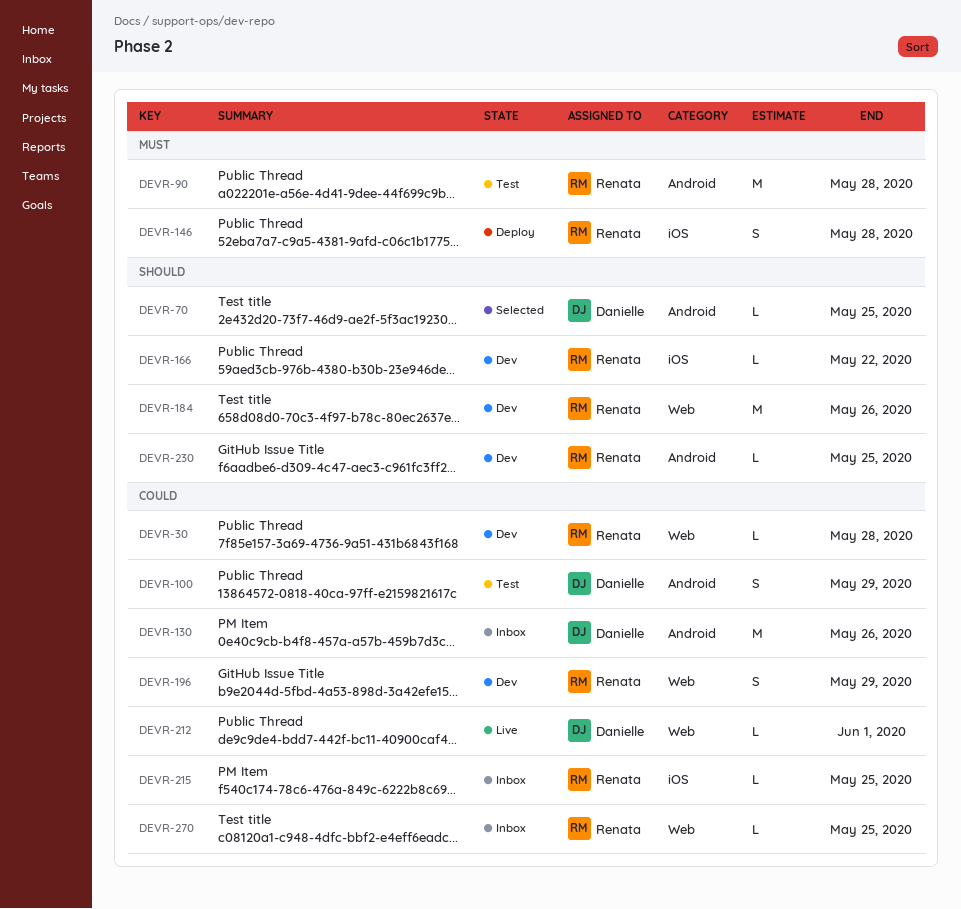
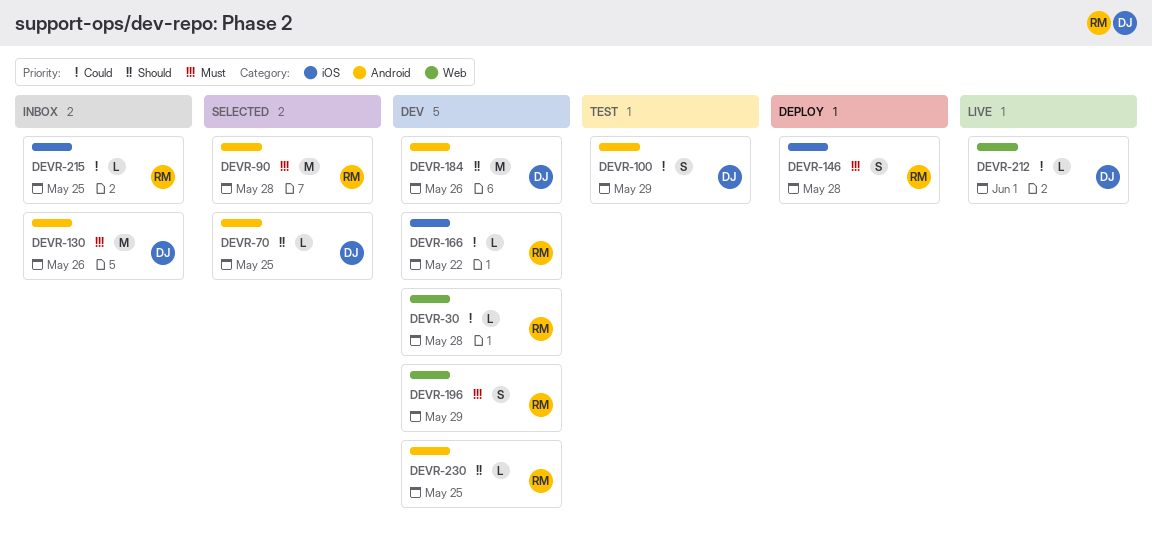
DEVR-90, status: Test -> Selected
DEVR-130, priority: Could -> Must
DEVR-166, priority: Should -> Could
DEVR-184, owner: Renata -> Danielle
DEVR-184, label: Web -> Android
DEVR-196, priority: Could -> Must
DEVR-270: present -> none

